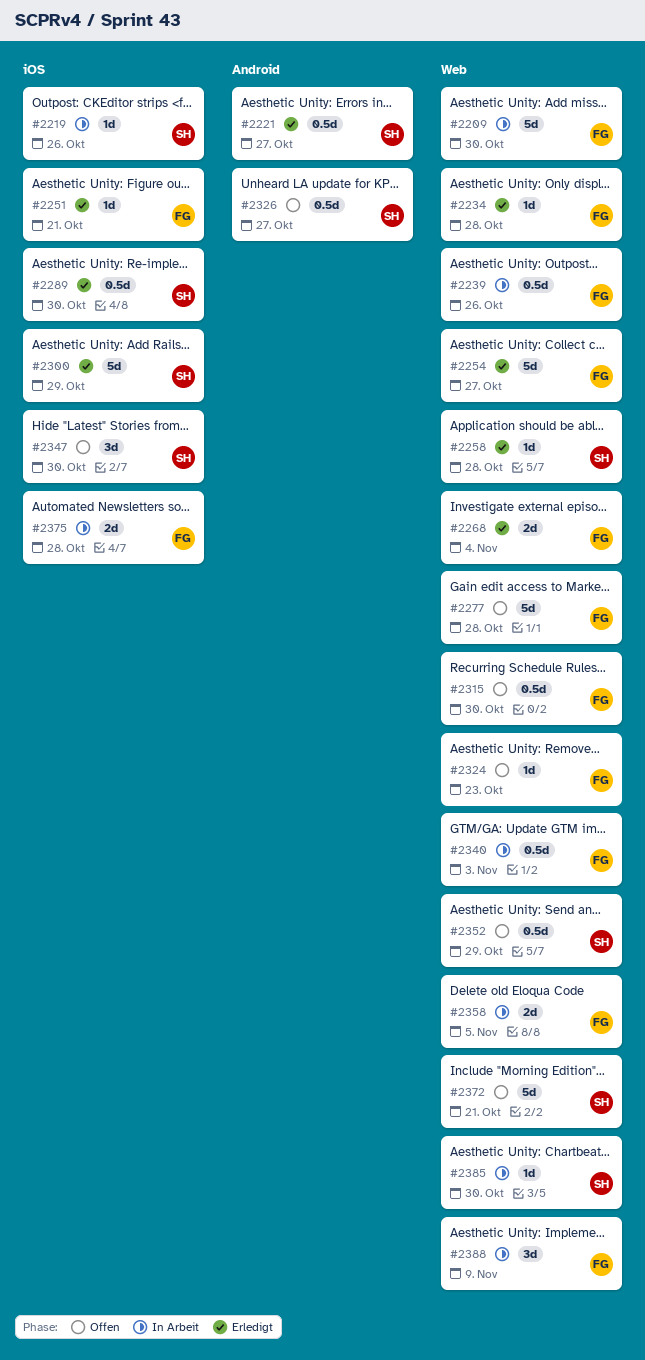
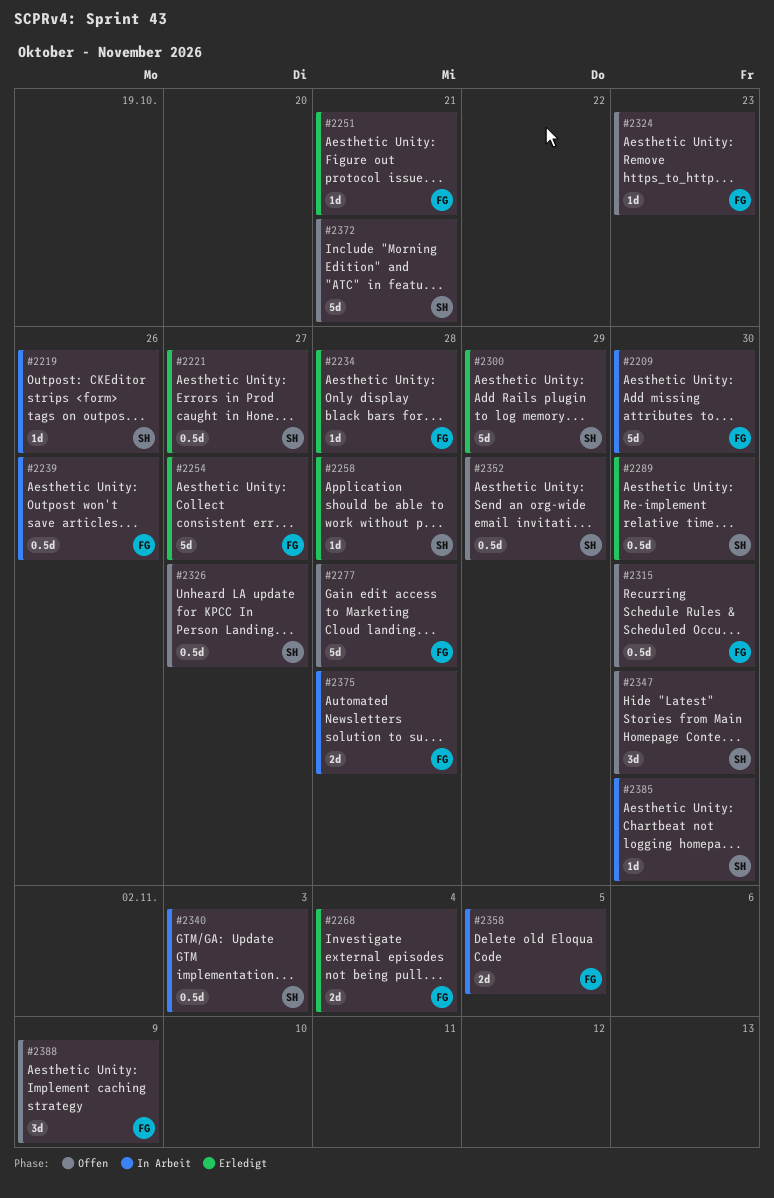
#2340, owner: FG -> SH
#2388, status: In Arbeit -> Offen

